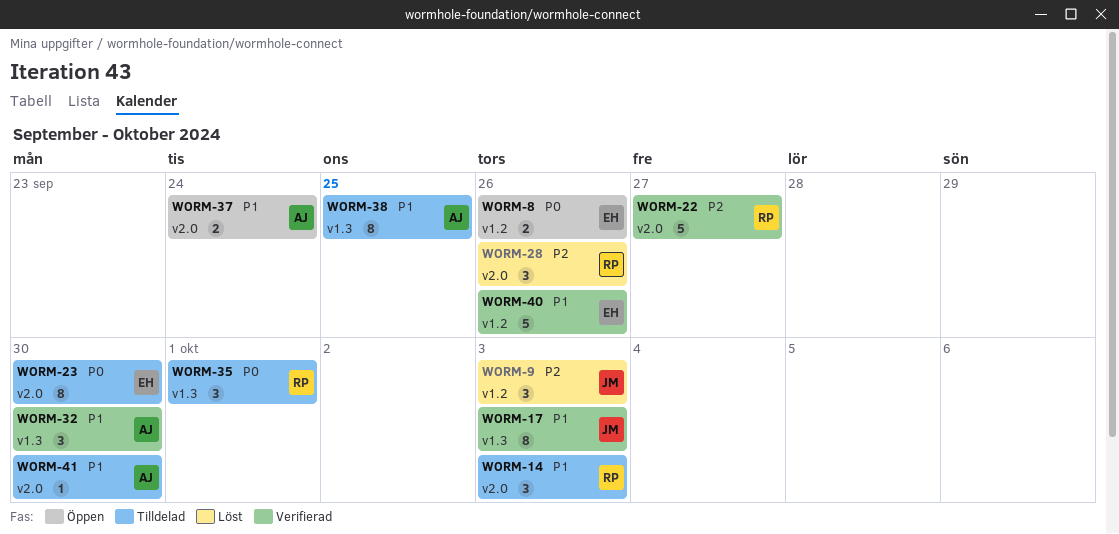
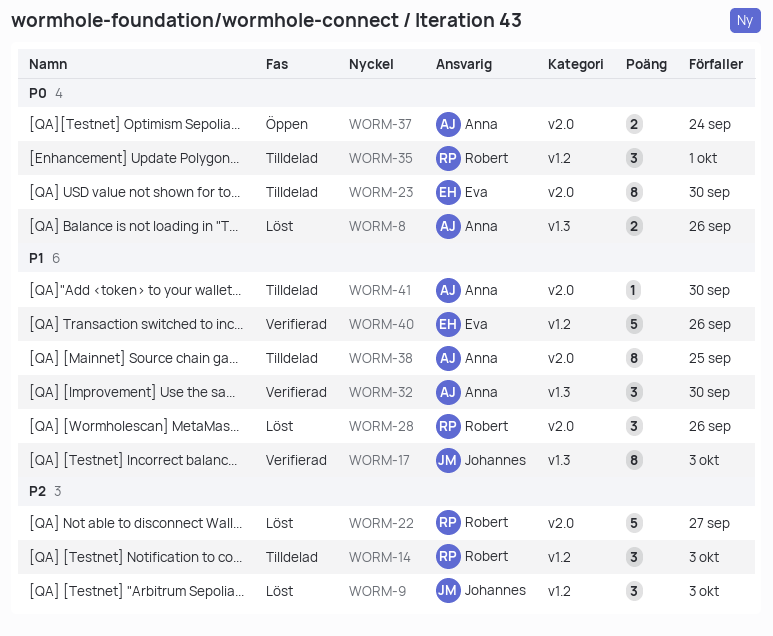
WORM-8, status: Öppen -> Löst
WORM-8, owner: Eva -> Anna
WORM-8, label: v1.2 -> v1.3
WORM-14, priority: P1 -> P2
WORM-14, label: v2.0 -> v1.2
WORM-22, status: Verifierad -> Löst
WORM-28, priority: P2 -> P1
WORM-35, label: v1.3 -> v1.2
WORM-37, priority: P1 -> P0
WORM-38, label: v1.3 -> v2.0

